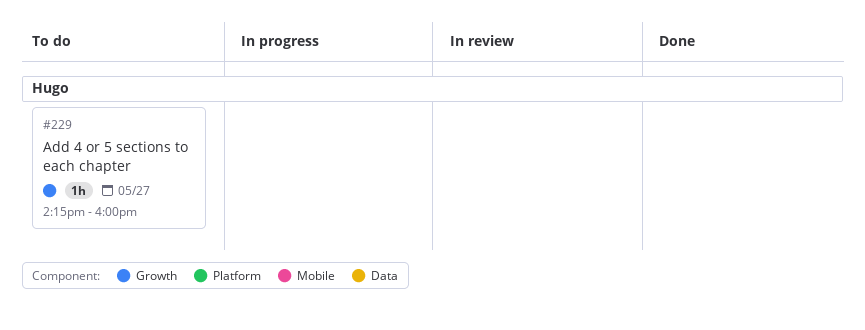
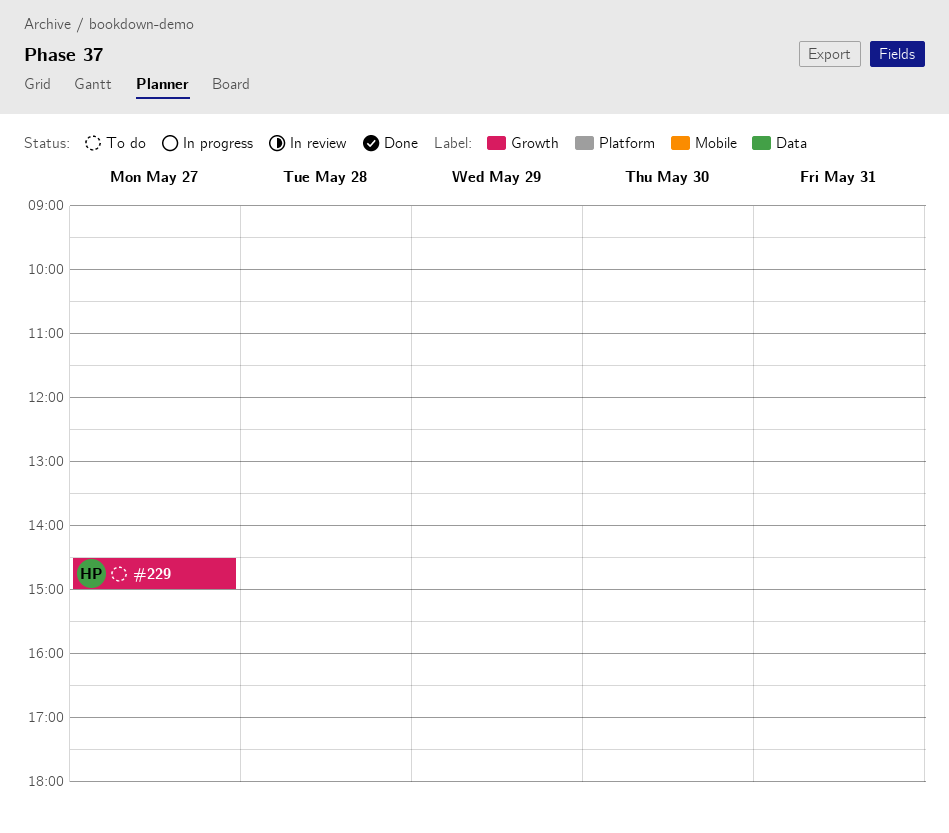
#229, begins: 14:15 -> 14:30
#229, ends: 16:00 -> 15:00

